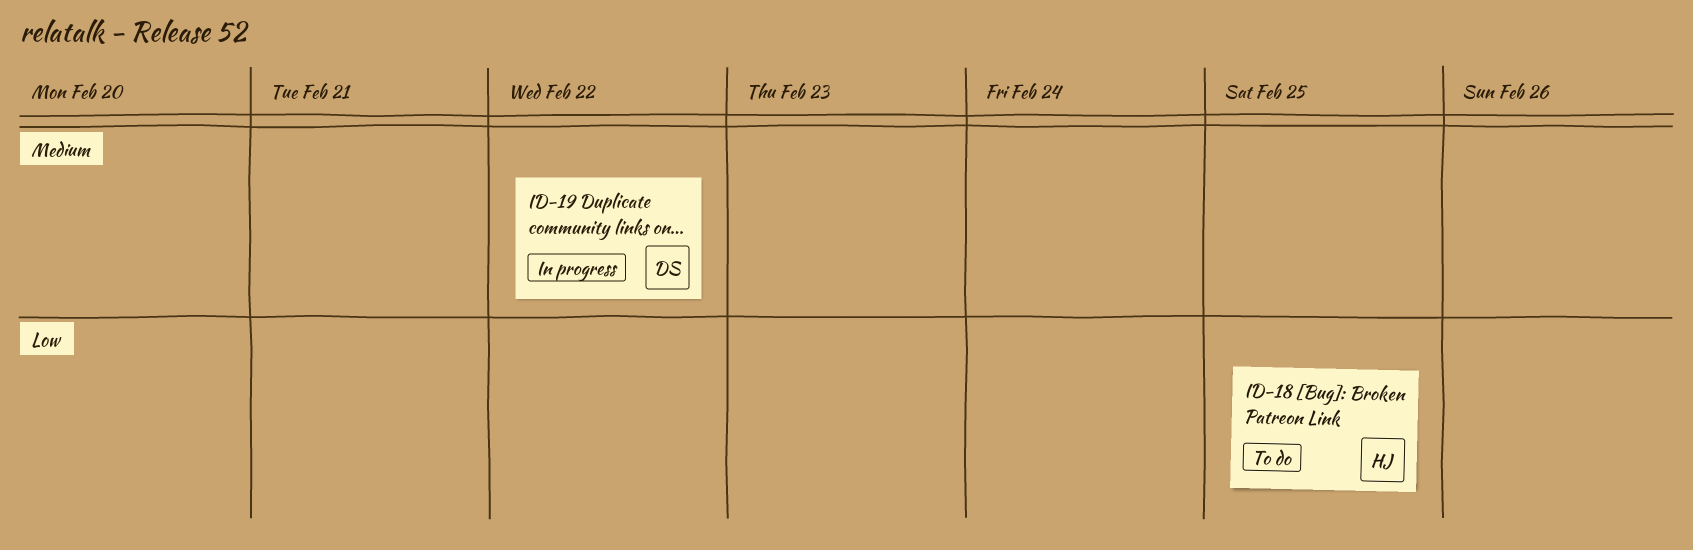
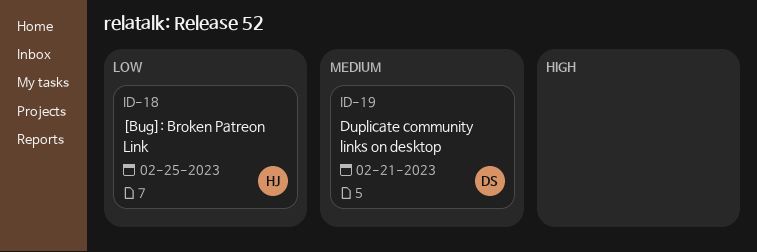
ID-19, due: Feb 22 -> Feb 21

